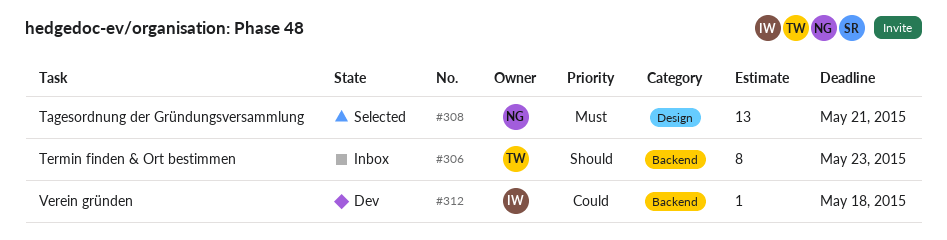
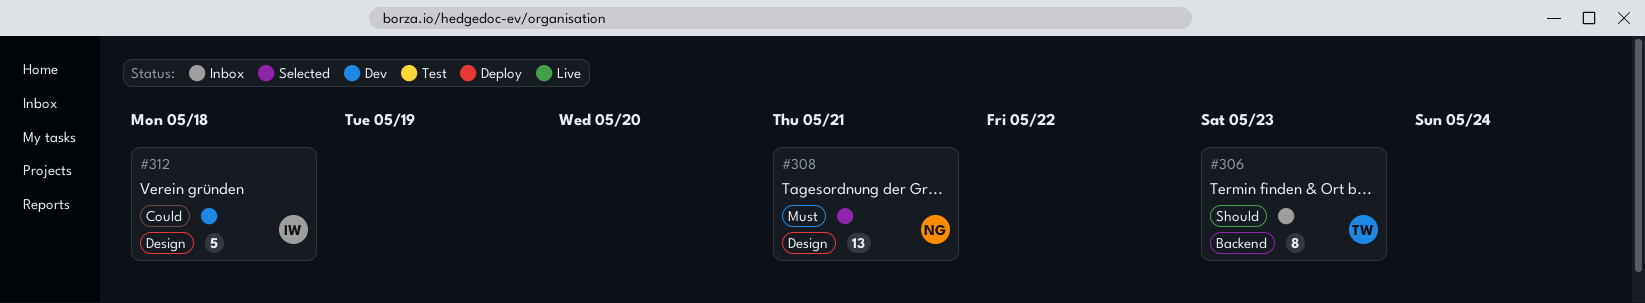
#312, label: Backend -> Design
#312, estimate: 1 -> 5

